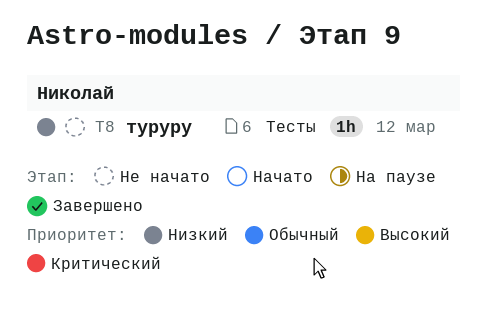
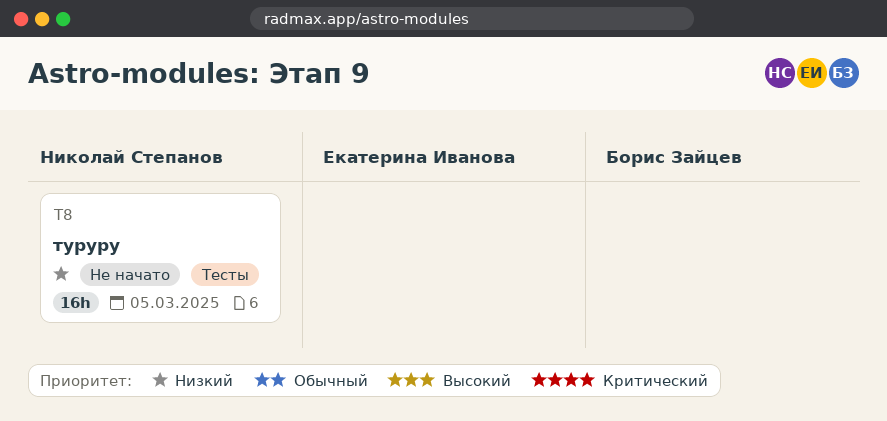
T8, estimate: 1h -> 16h
T8, due: Mar 12 -> Mar 5

